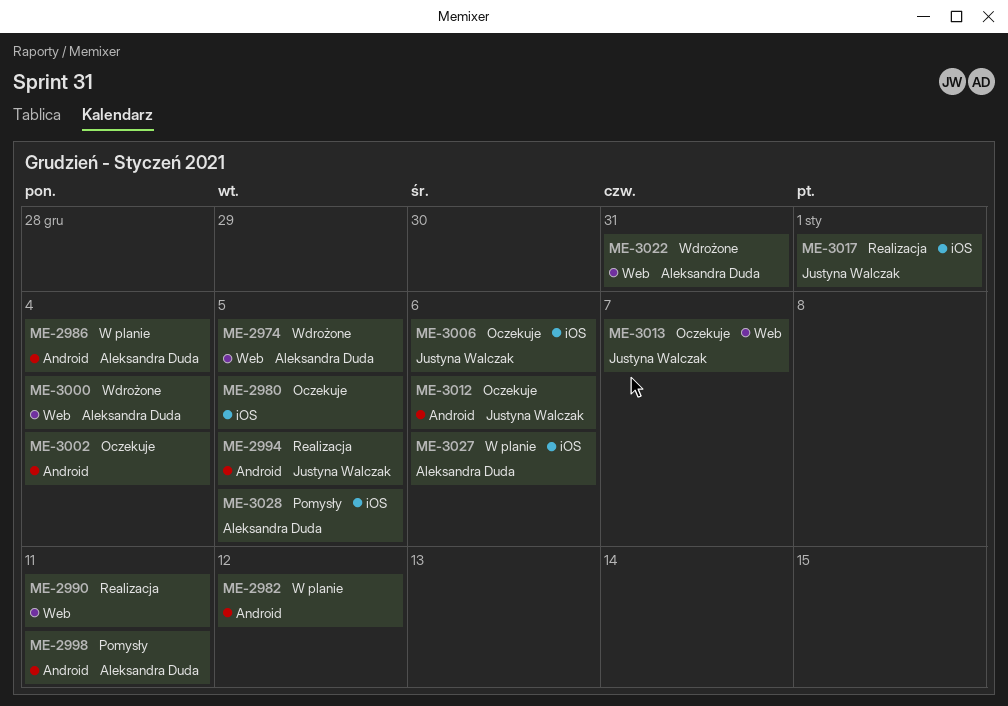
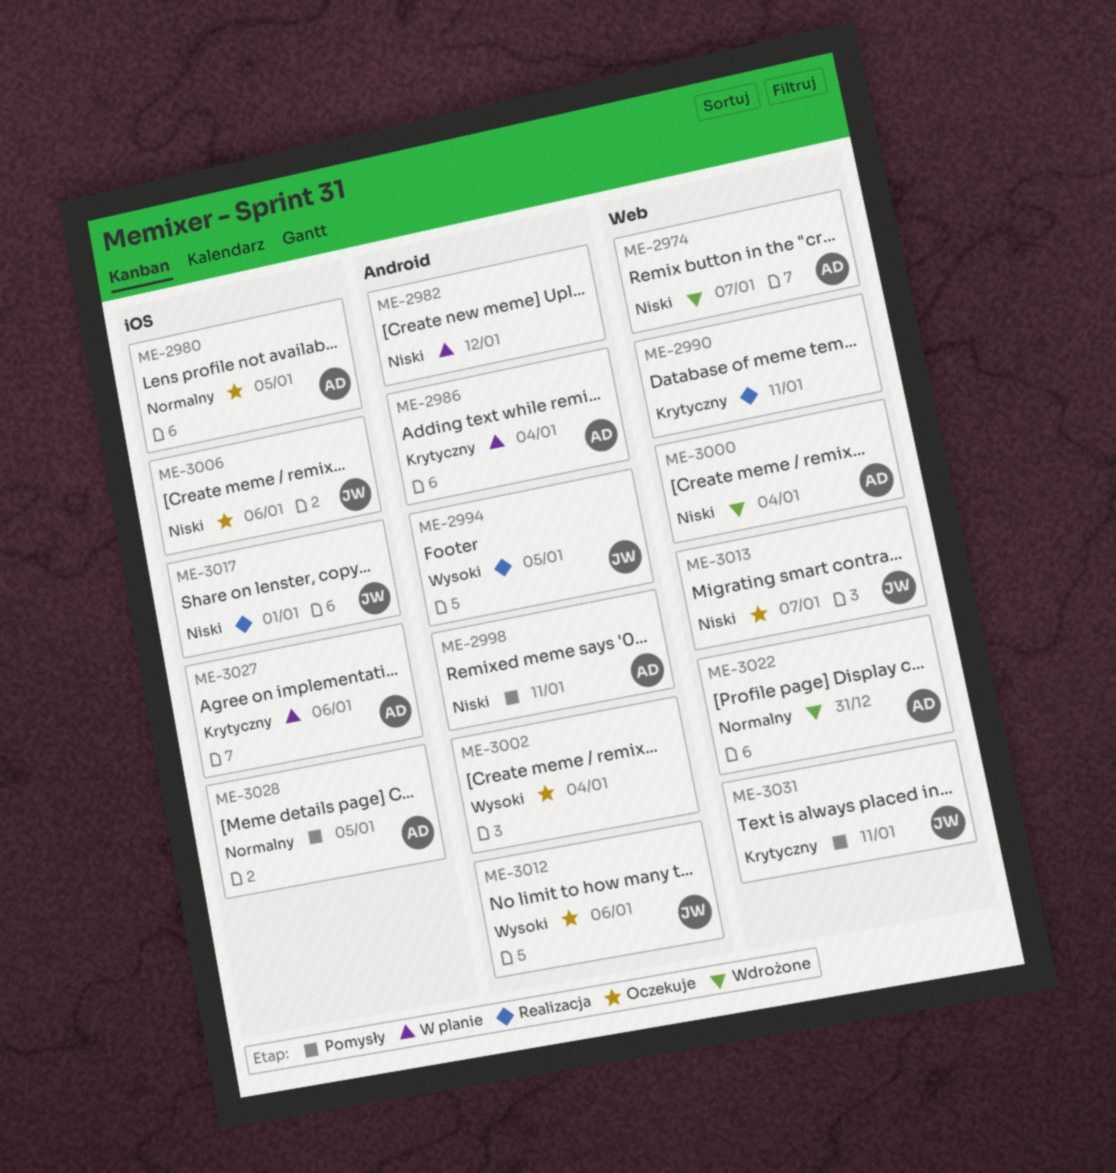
ME-2974, due: Jan 5 -> Jan 7
ME-2980, owner: none -> Aleksandra Duda
ME-3031: none -> present

